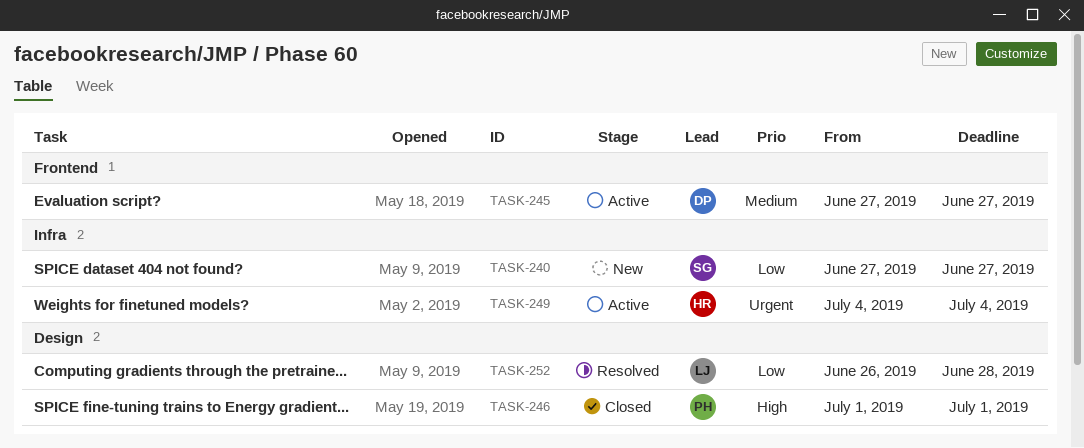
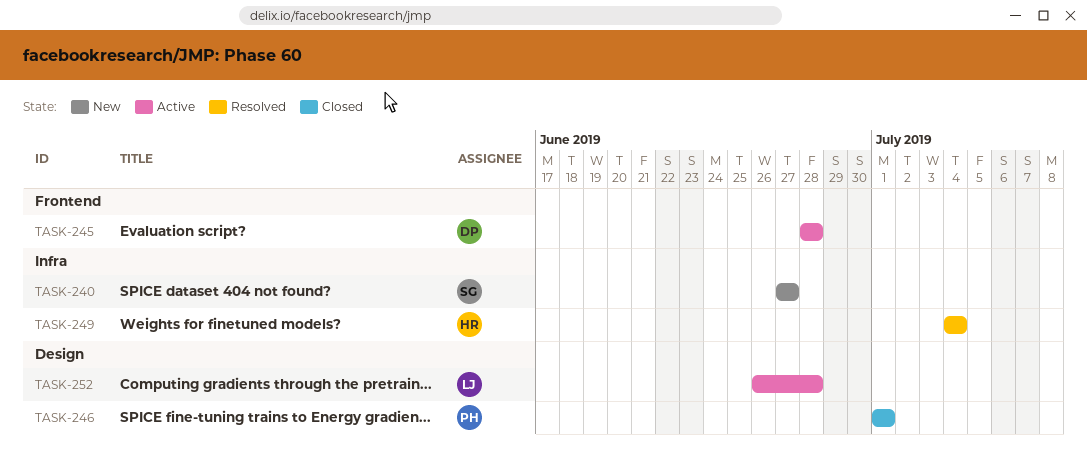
TASK-245, start: Jun 27 -> Jun 28
TASK-245, due: Jun 27 -> Jun 28
TASK-249, status: Active -> Resolved
TASK-252, status: Resolved -> Active

